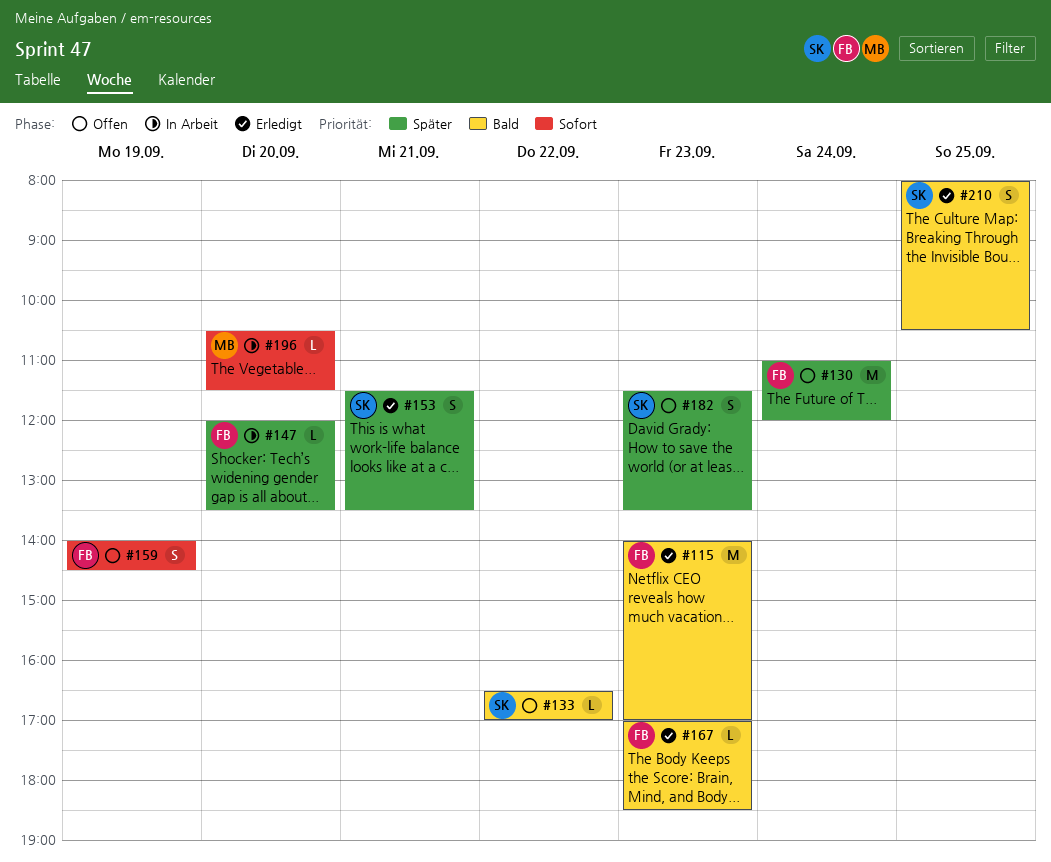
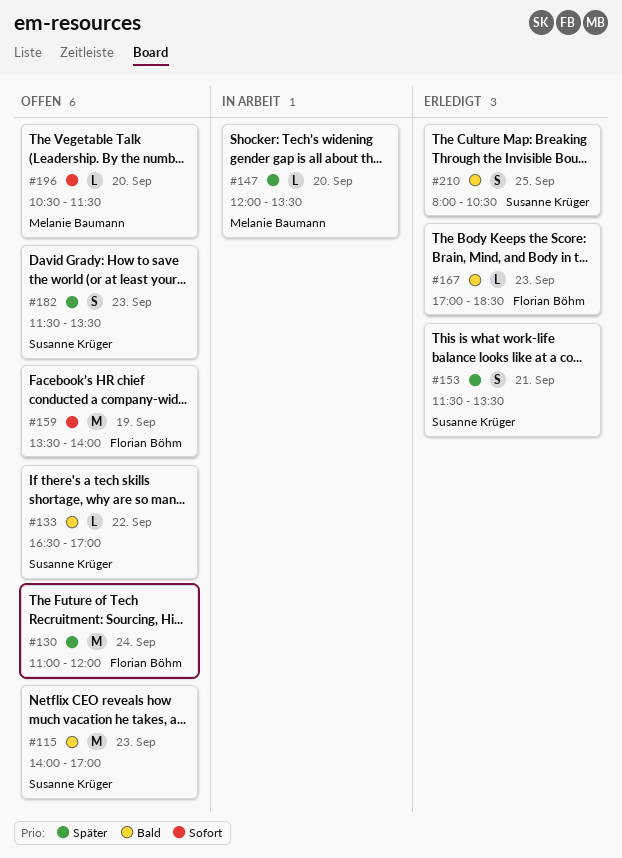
#115, status: Erledigt -> Offen
#115, owner: Florian Böhm -> Susanne Krüger
#147, owner: Florian Böhm -> Melanie Baumann
#159, estimate: S -> M
#159, begins: 14:00 -> 13:30
#159, ends: 14:30 -> 14:00
#196, status: In Arbeit -> Offen

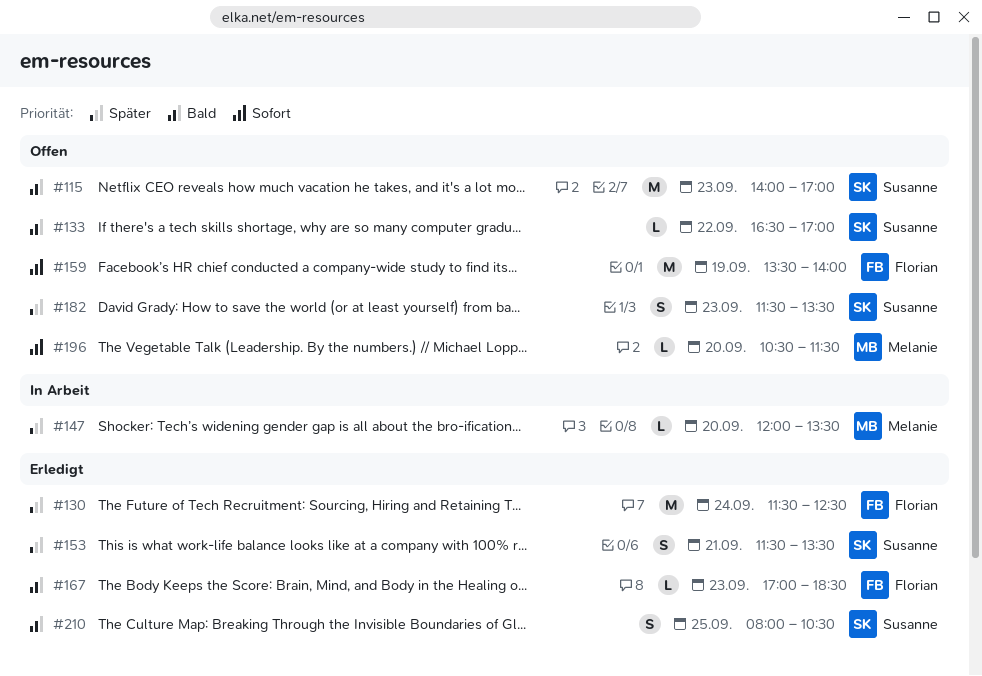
#130, status: Offen -> Erledigt
#130, begins: 11:00 -> 11:30
#130, ends: 12:00 -> 12:30

